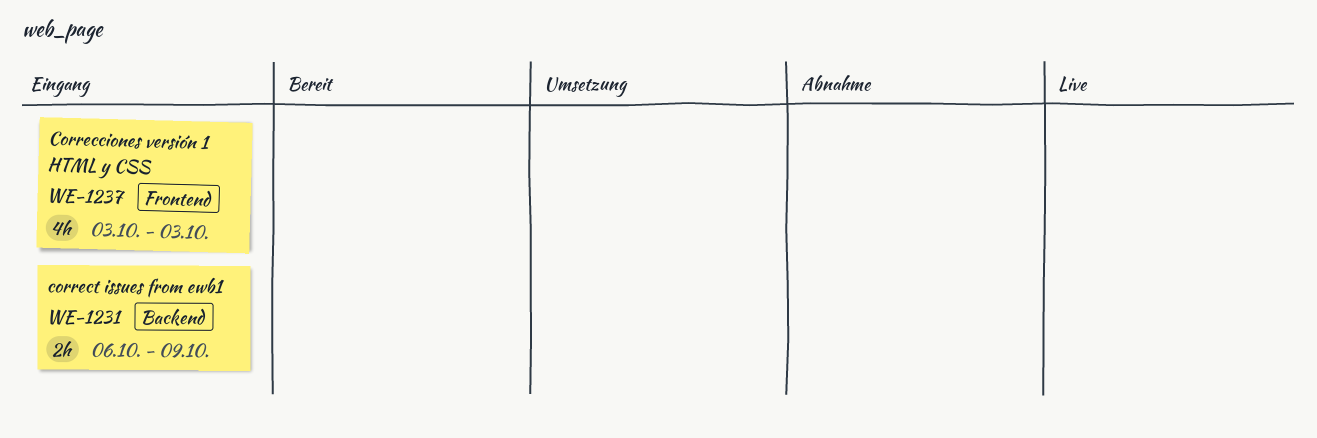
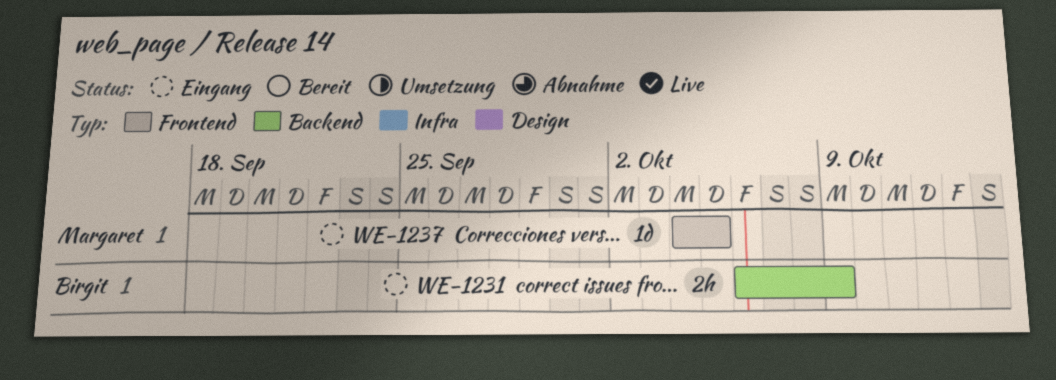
WE-1237, estimate: 4h -> 1d
WE-1237, start: Oct 3 -> Oct 4
WE-1237, due: Oct 3 -> Oct 5

